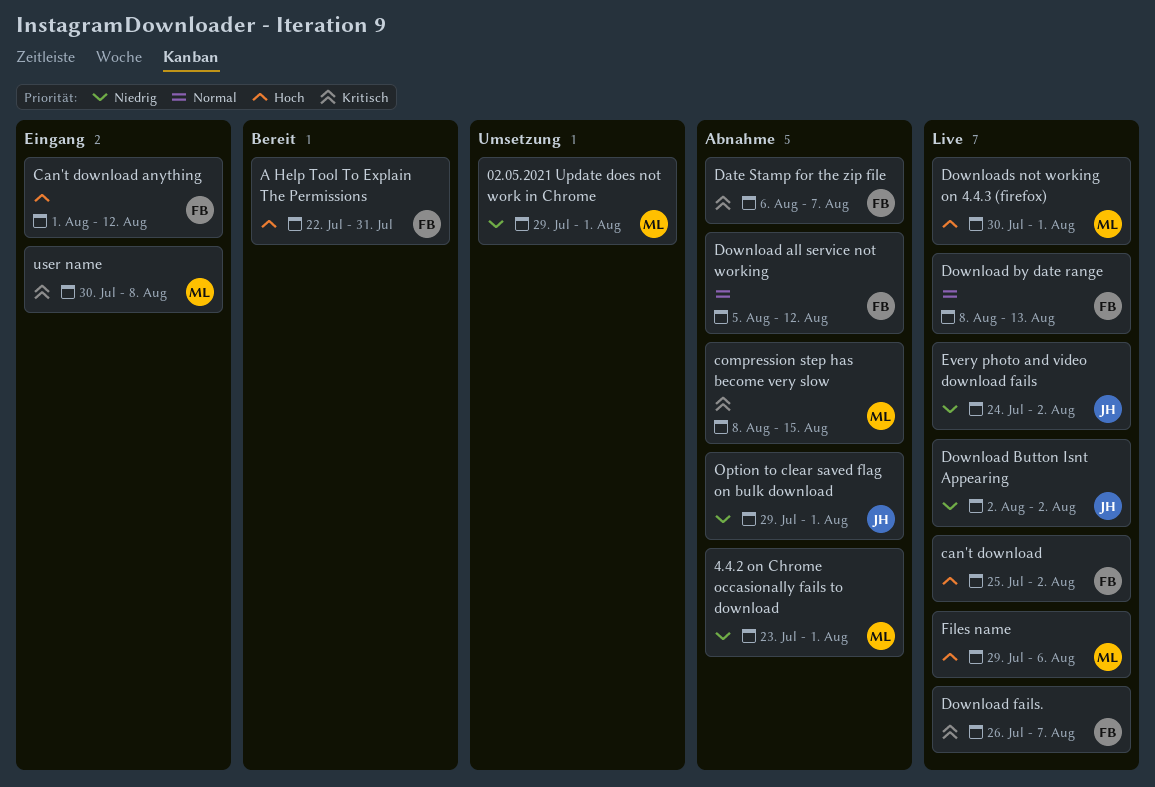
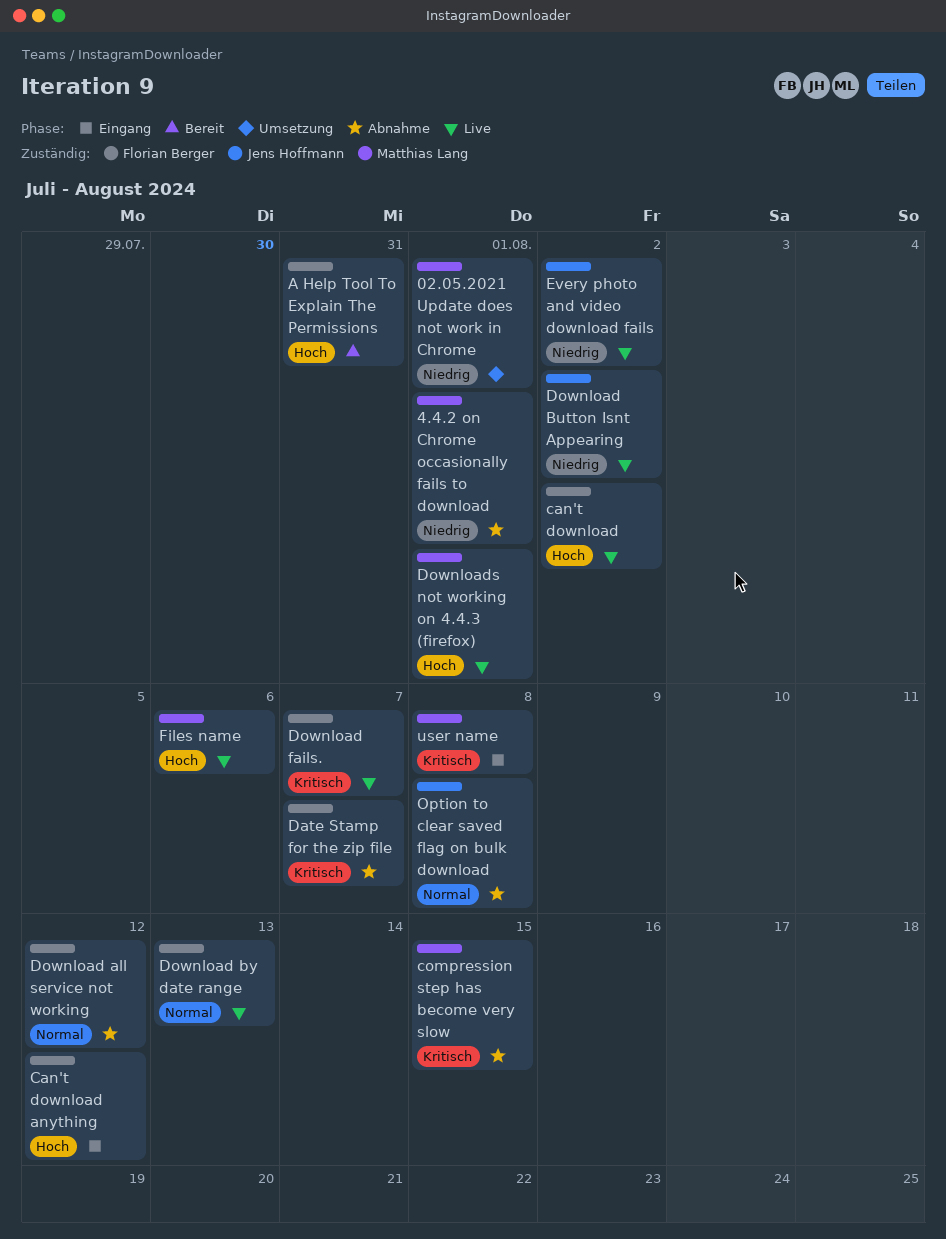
Option to clear saved flag on bulk download, priority: Niedrig -> Normal
Option to clear saved flag on bulk download, due: Aug 1 -> Aug 8

